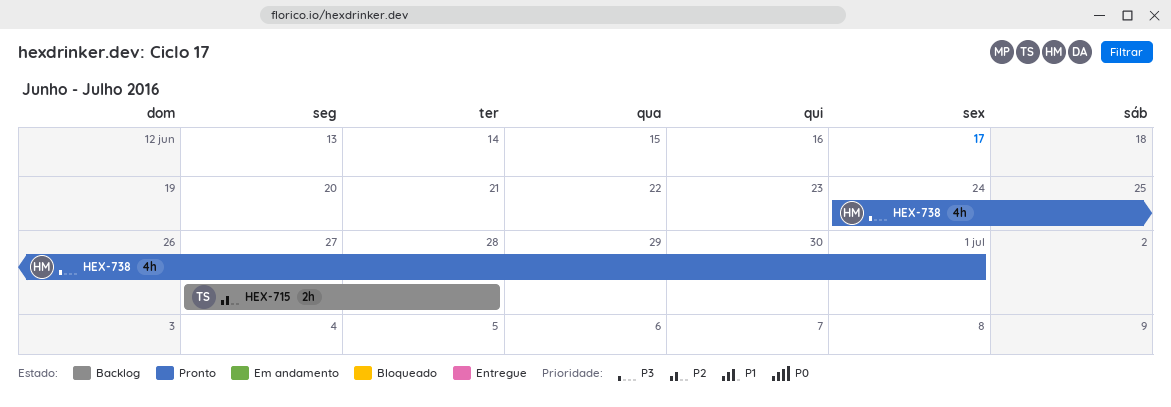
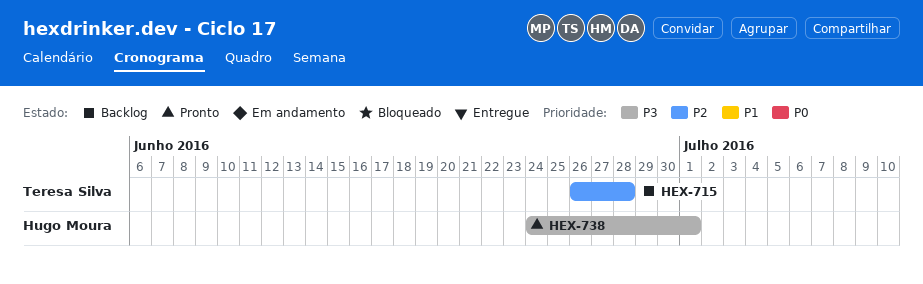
HEX-715, start: Jun 27 -> Jun 26

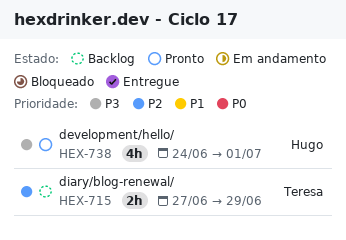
HEX-715, start: Jun 26 -> Jun 27
HEX-715, due: Jun 28 -> Jun 29

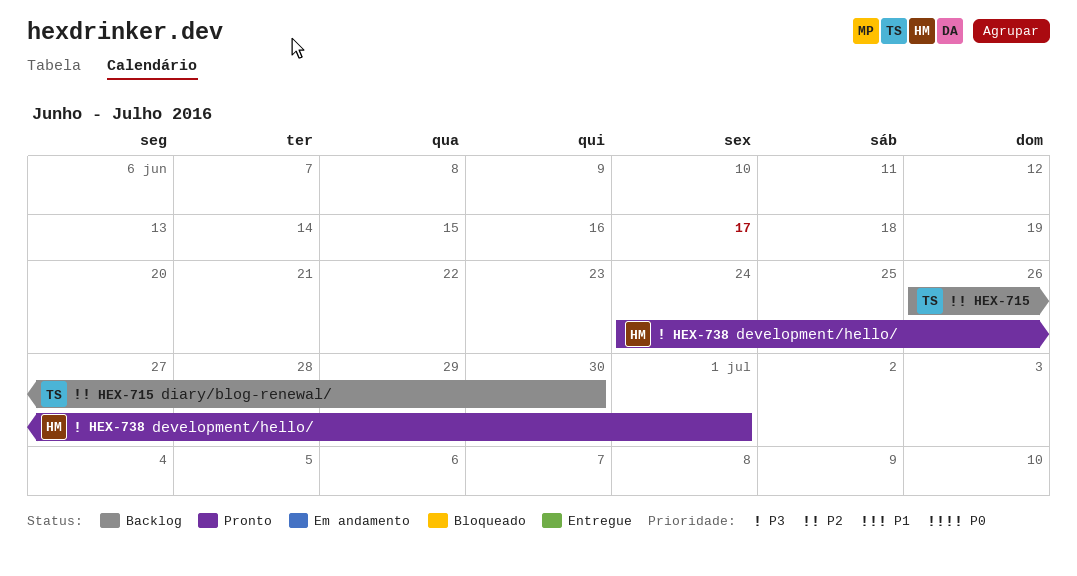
HEX-715, start: Jun 27 -> Jun 26
HEX-715, due: Jun 29 -> Jun 30

